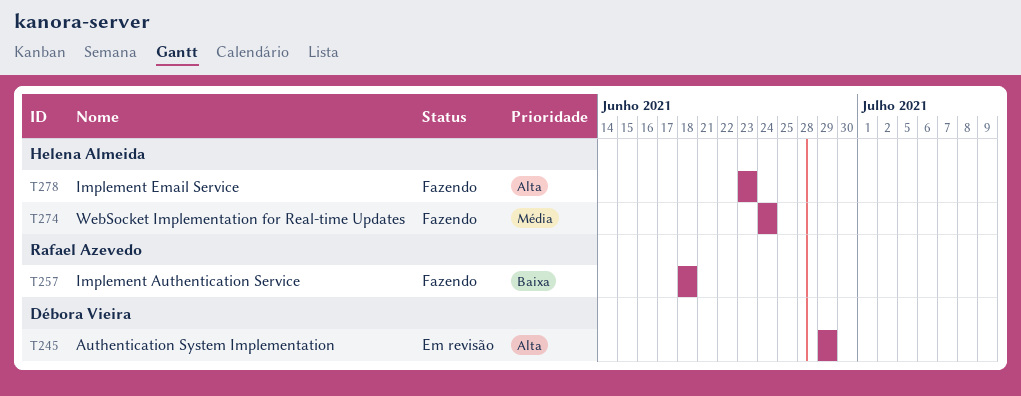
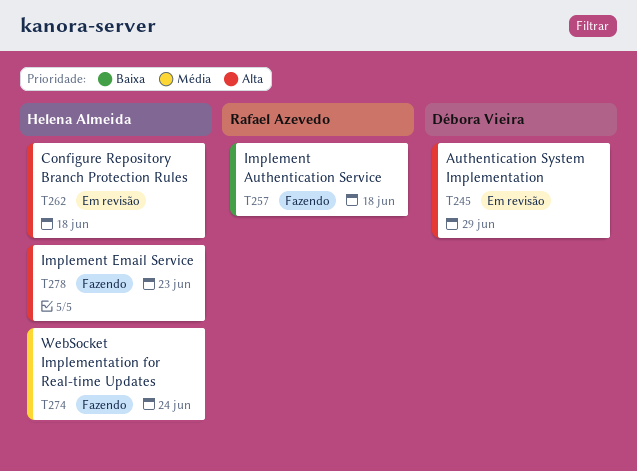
T262: none -> present

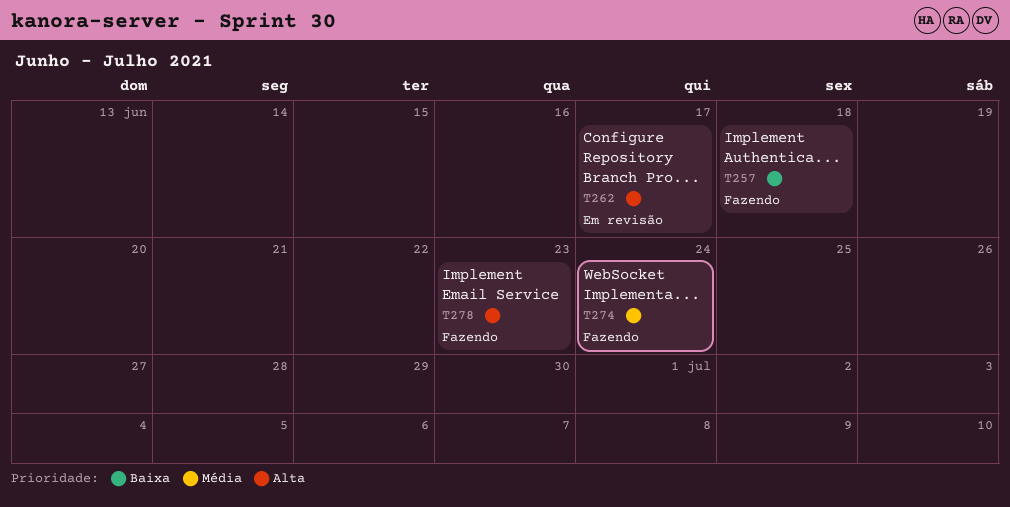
T245: present -> none
T262, due: Jun 18 -> Jun 17

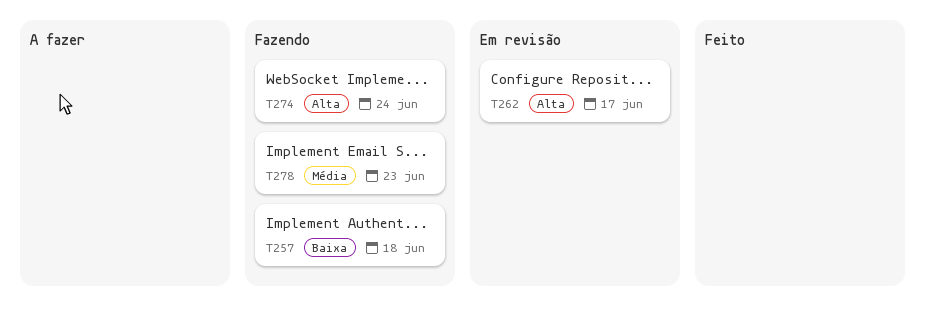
T274, priority: Média -> Alta
T278, priority: Alta -> Média

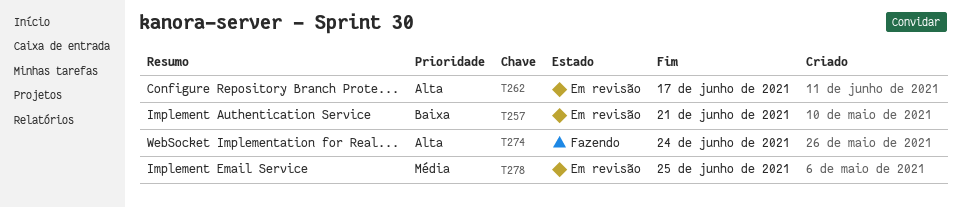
T257, status: Fazendo -> Em revisão
T257, due: Jun 18 -> Jun 21
T278, status: Fazendo -> Em revisão
T278, due: Jun 23 -> Jun 25

